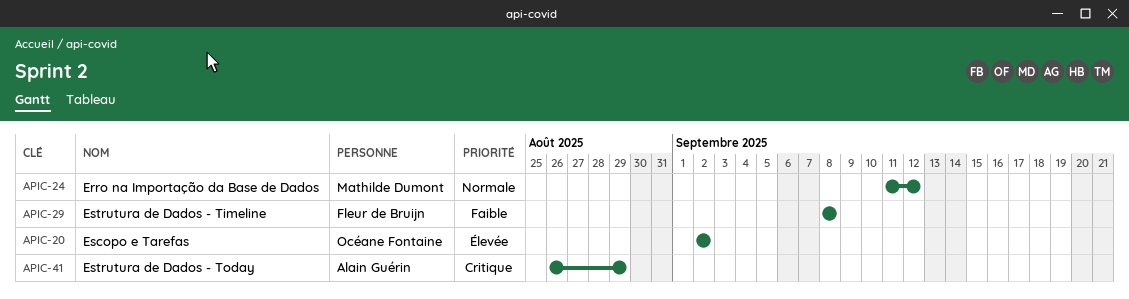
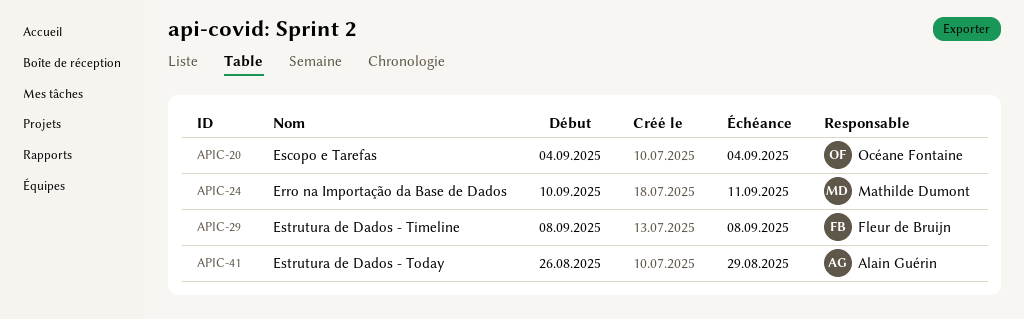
APIC-20, start: Sep 2 -> Sep 4
APIC-20, due: Sep 2 -> Sep 4
APIC-24, start: Sep 11 -> Sep 10
APIC-24, due: Sep 12 -> Sep 11

